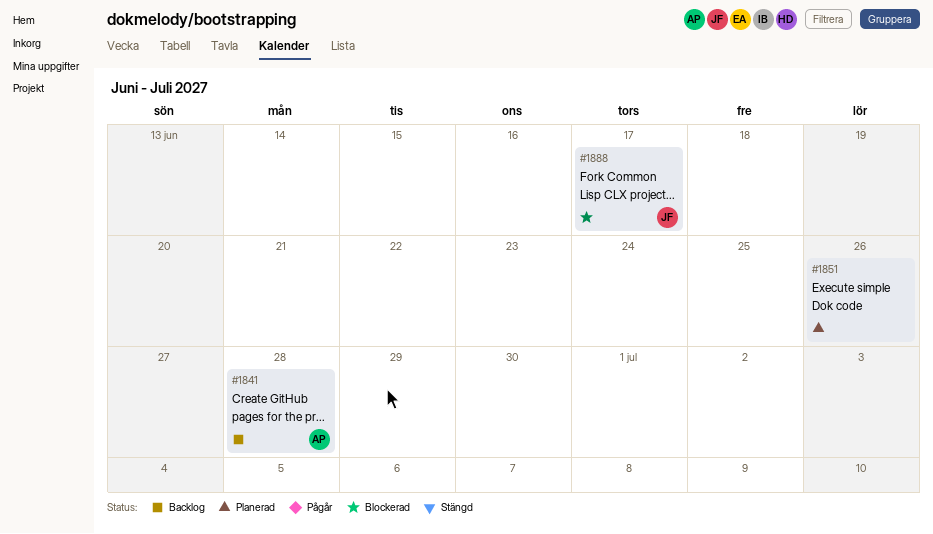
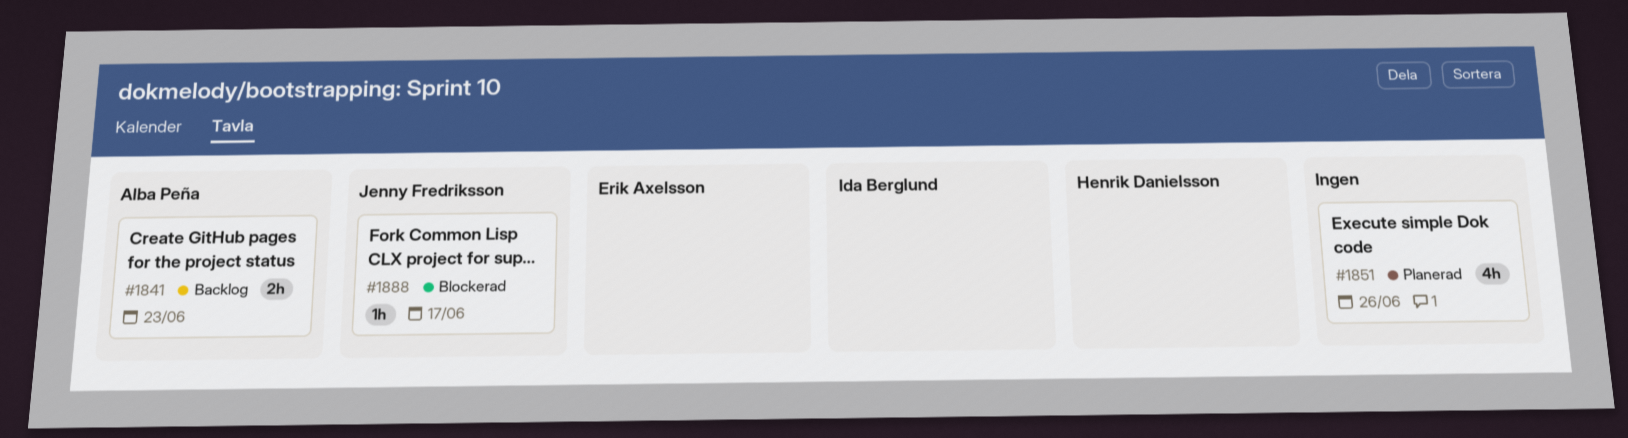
#1841, due: Jun 28 -> Jun 23

